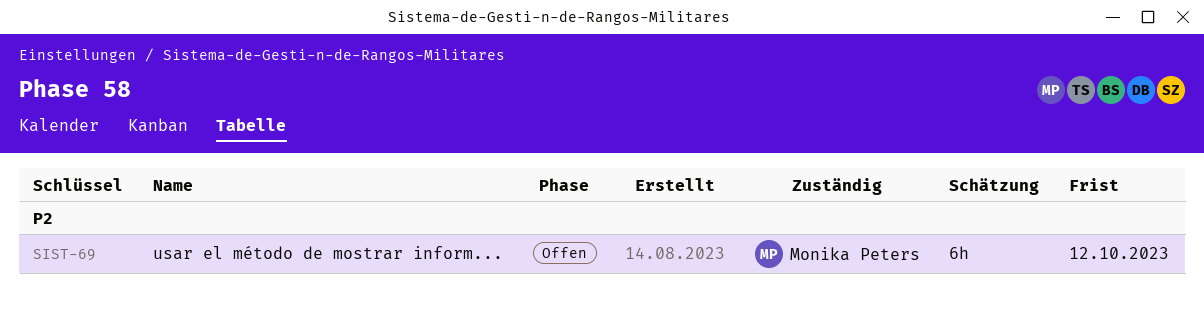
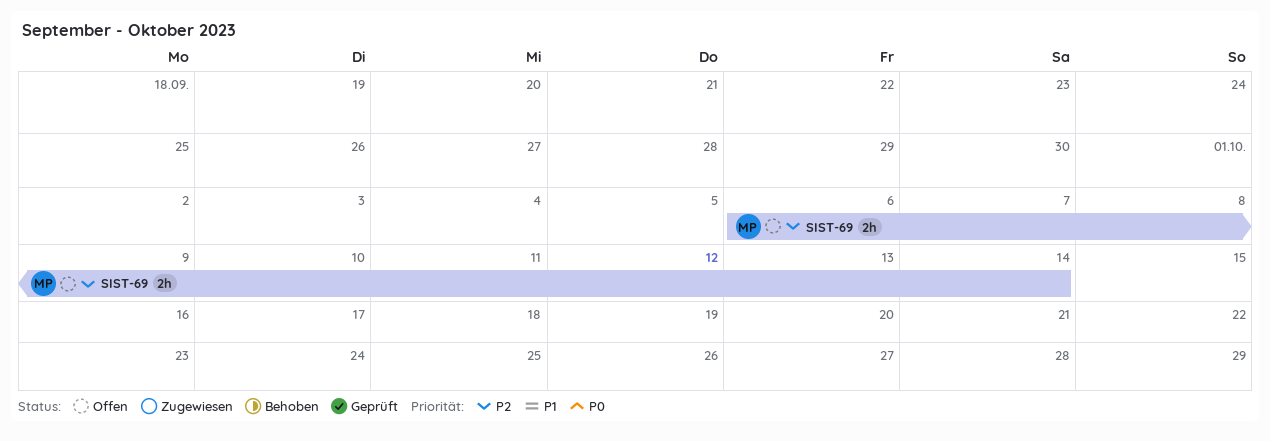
SIST-69, estimate: 6h -> 2h
SIST-69, due: Oct 12 -> Oct 14

